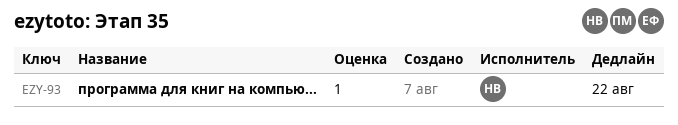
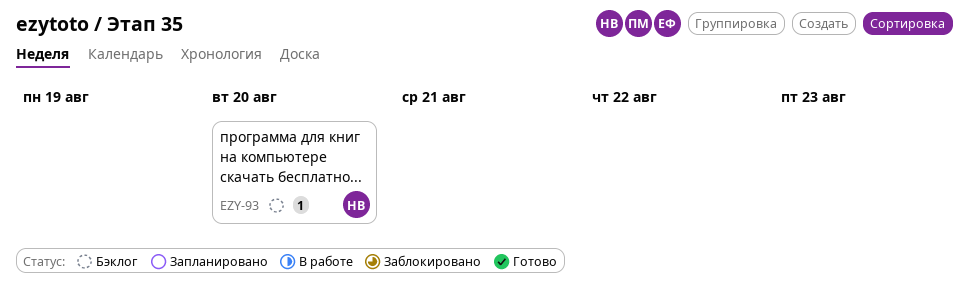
EZY-93, due: Aug 22 -> Aug 20

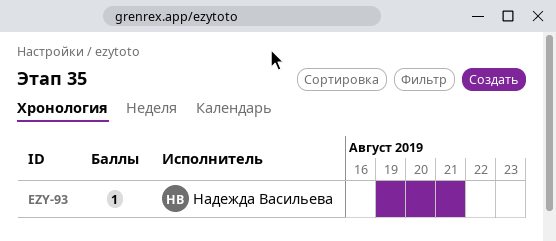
EZY-93, due: Aug 20 -> Aug 21

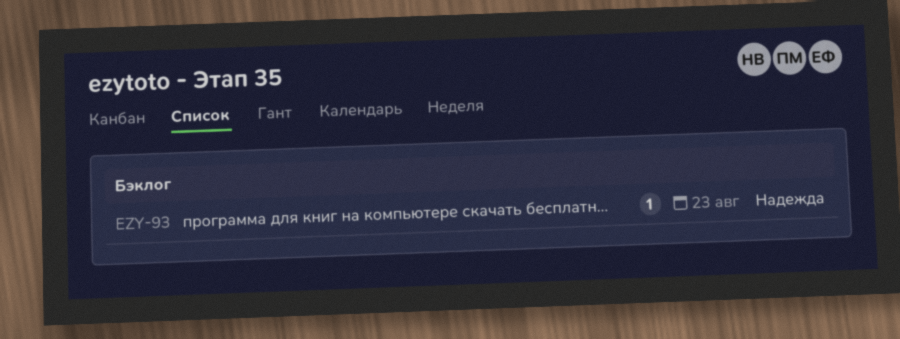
EZY-93, due: Aug 21 -> Aug 23

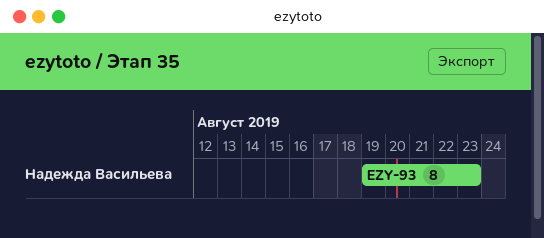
EZY-93, estimate: 1 -> 8

